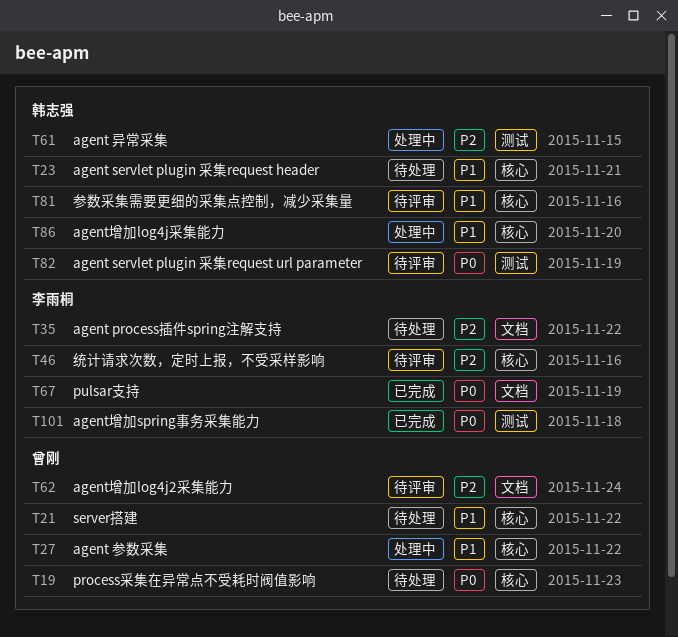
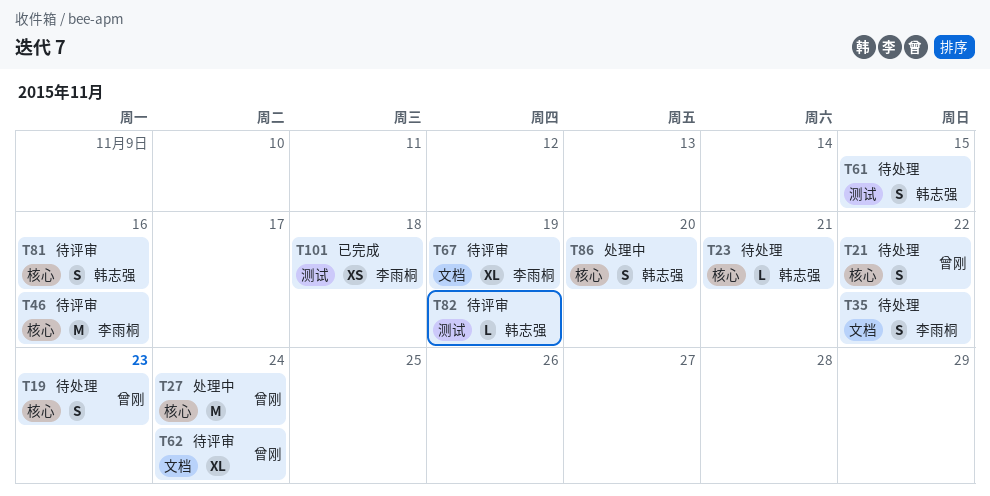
T27, due: Nov 22 -> Nov 24
T61, status: 处理中 -> 待处理
T67, status: 已完成 -> 待评审

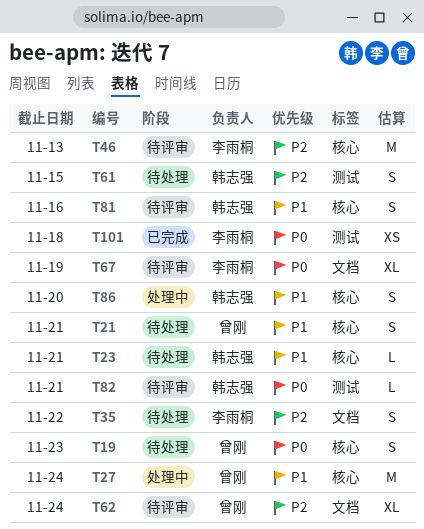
T21, due: Nov 22 -> Nov 21
T46, due: Nov 16 -> Nov 13
T82, due: Nov 19 -> Nov 21

